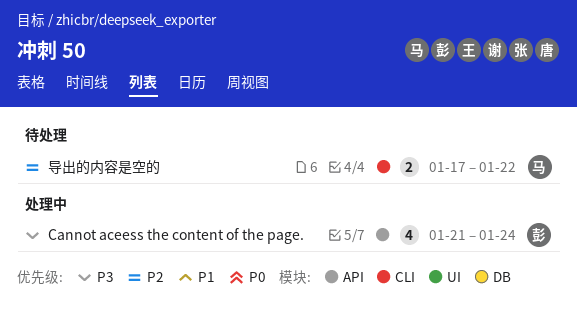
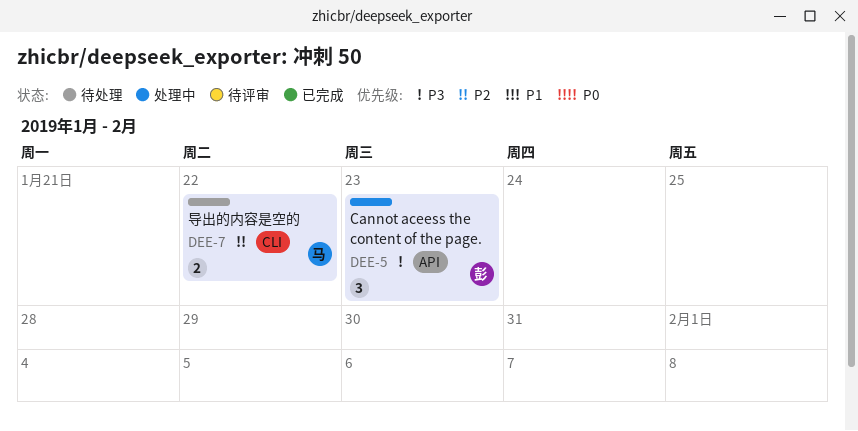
Cannot aceess the content of the page., estimate: 4 -> 3
Cannot aceess the content of the page., due: Jan 24 -> Jan 23

